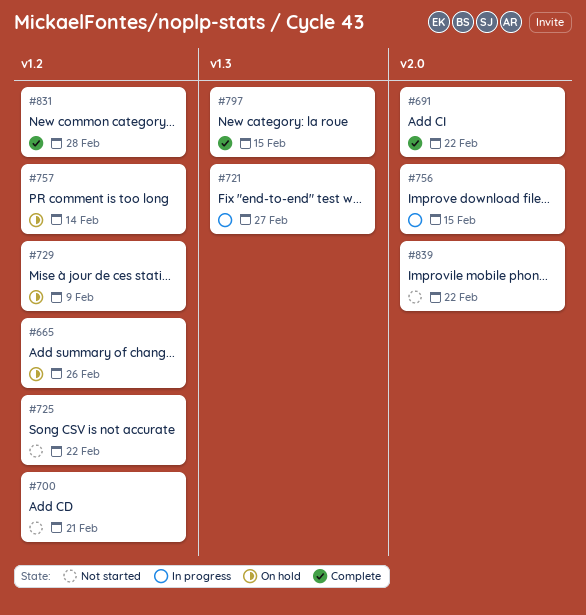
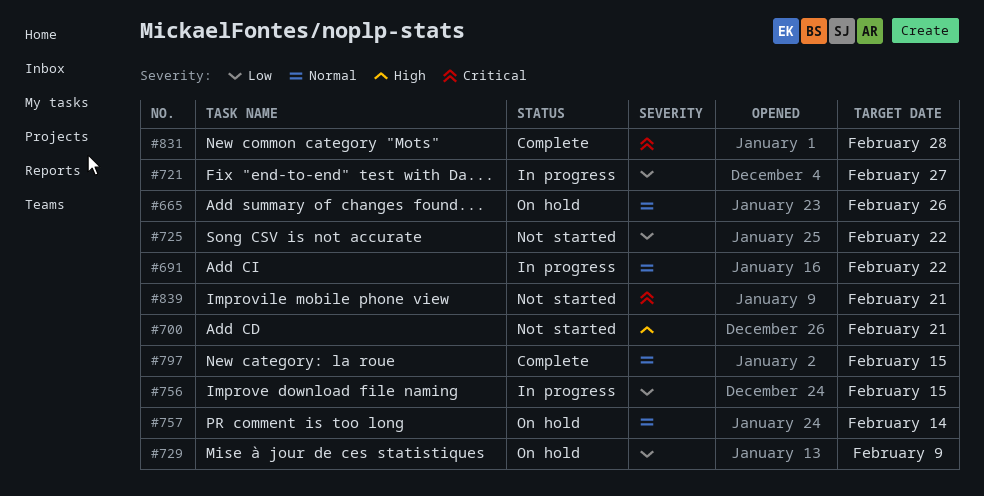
#691, status: Complete -> In progress
#839, due: Feb 22 -> Feb 21

